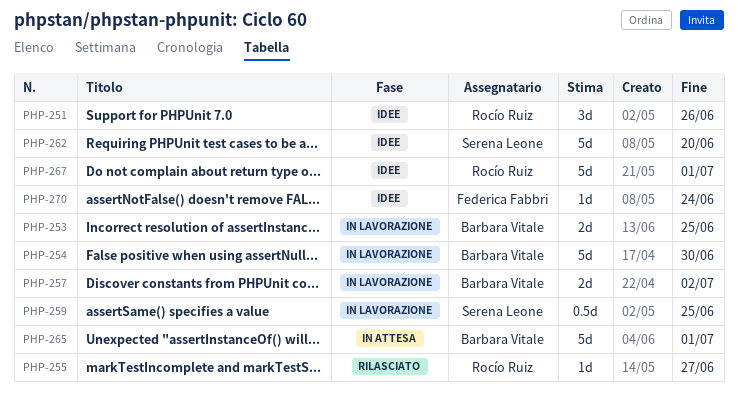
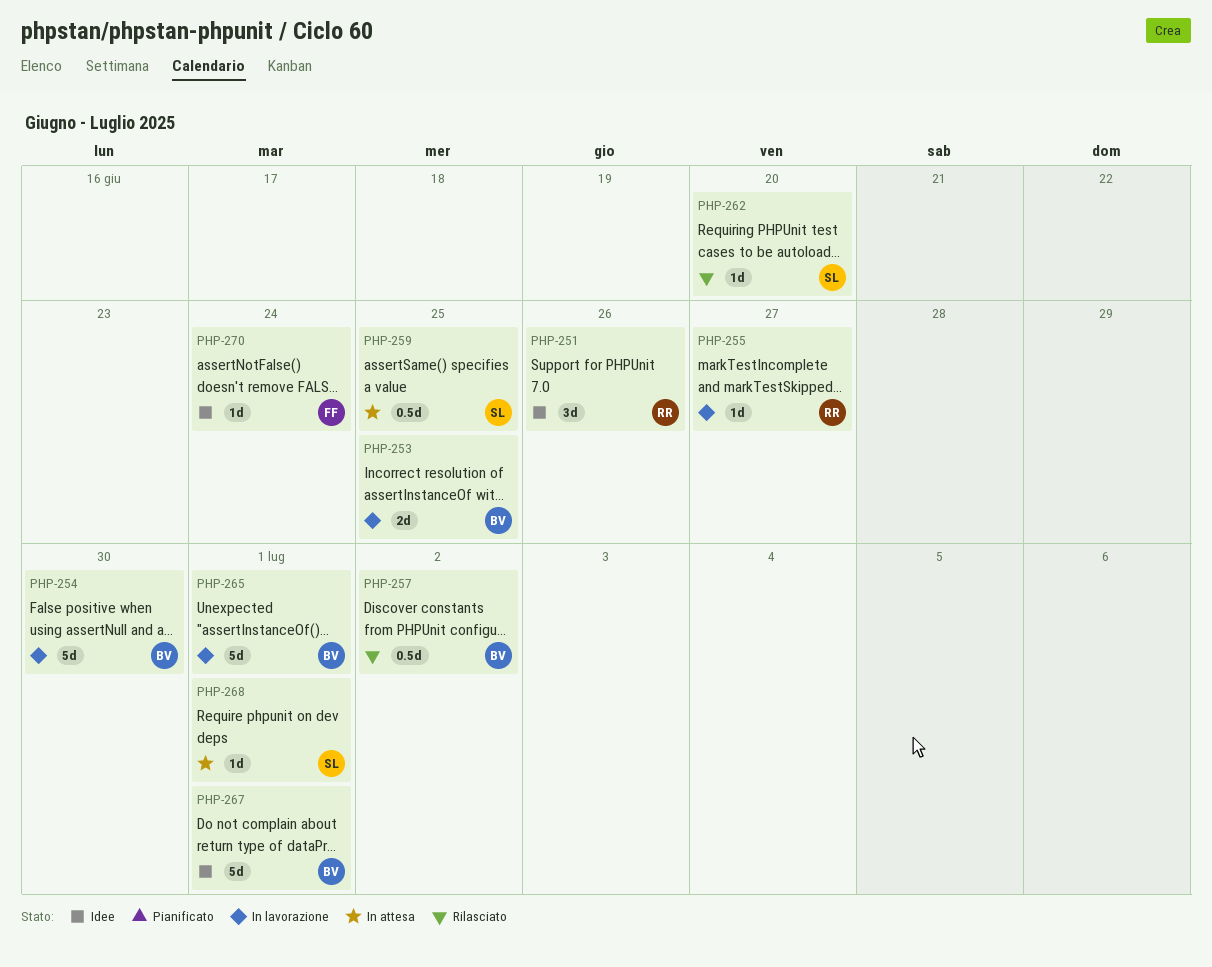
PHP-255, status: Rilasciato -> In lavorazione
PHP-257, status: In lavorazione -> Rilasciato
PHP-257, estimate: 2d -> 0.5d
PHP-259, status: In lavorazione -> In attesa
PHP-262, status: Idee -> Rilasciato
PHP-262, estimate: 5d -> 1d
PHP-265, status: In attesa -> In lavorazione
PHP-267, owner: Rocío Ruiz -> Barbara Vitale
PHP-268: none -> present

